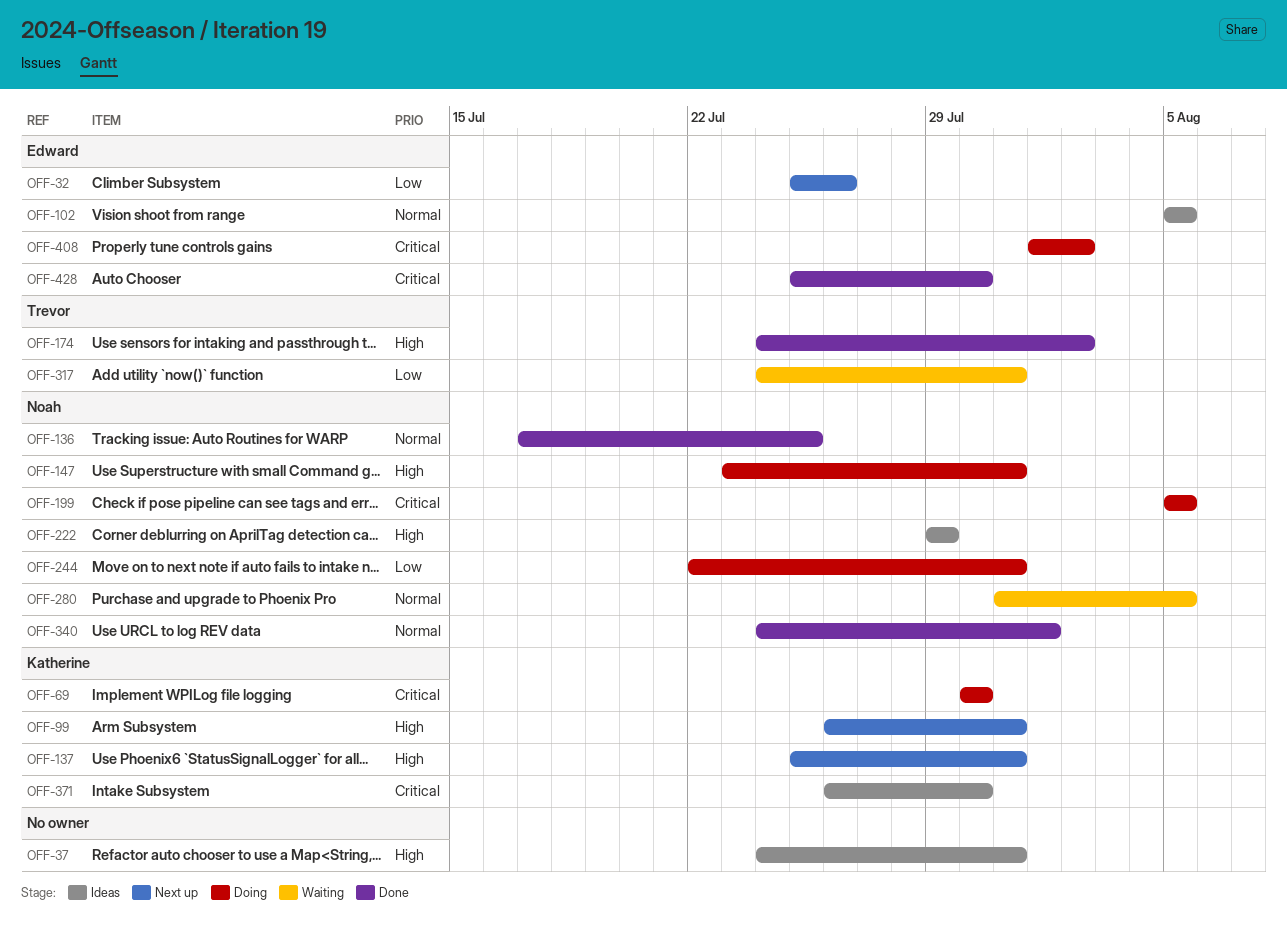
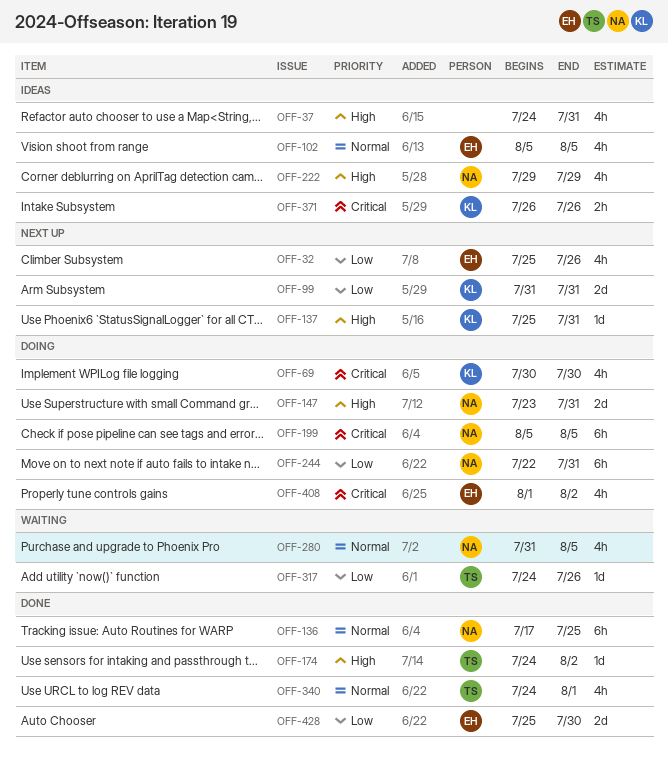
OFF-99, priority: High -> Low
OFF-99, start: Jul 26 -> Jul 31
OFF-317, due: Jul 31 -> Jul 26
OFF-340, owner: Noah -> Trevor
OFF-371, due: Jul 30 -> Jul 26
OFF-428, priority: Critical -> Low

